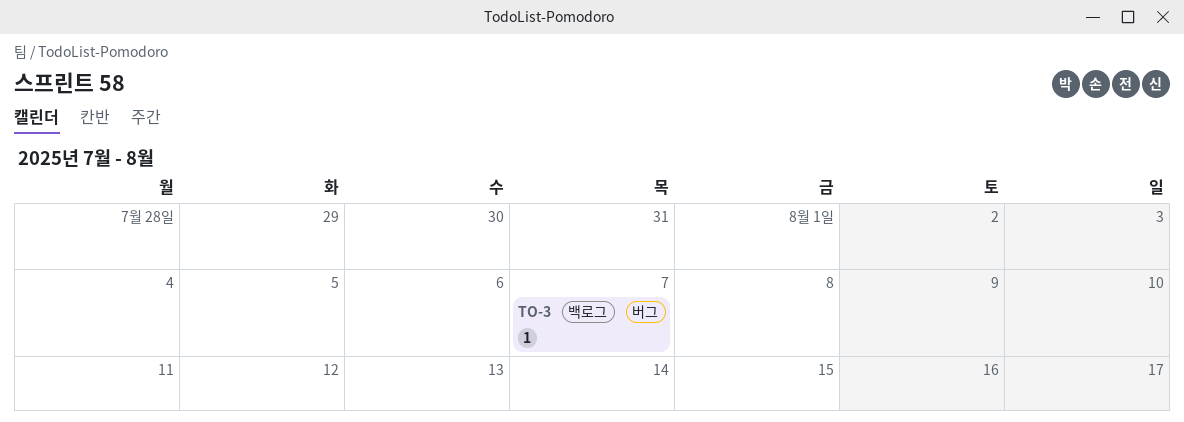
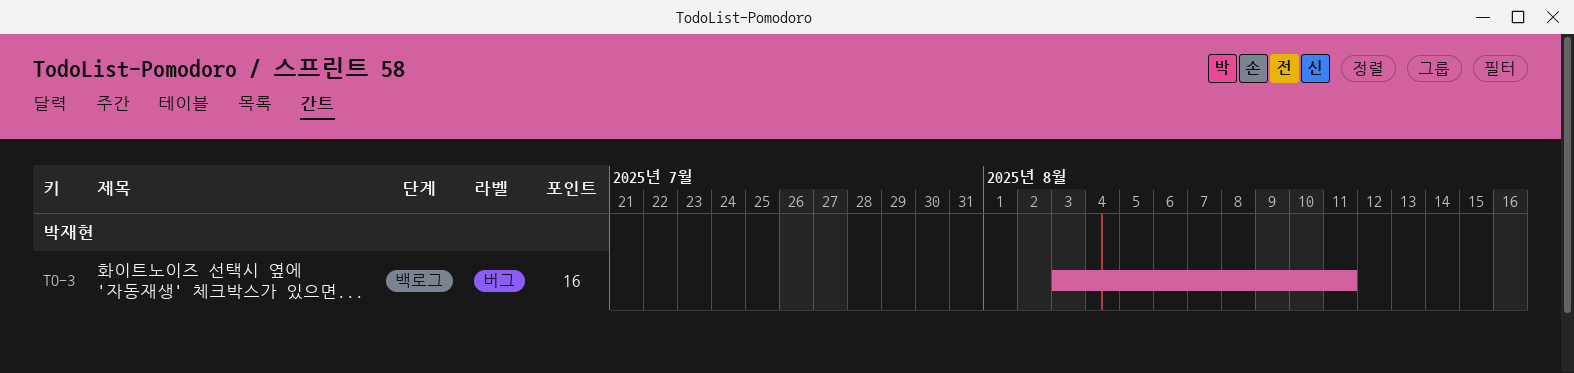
TO-3, estimate: 1 -> 16
TO-3, due: Aug 7 -> Aug 11

